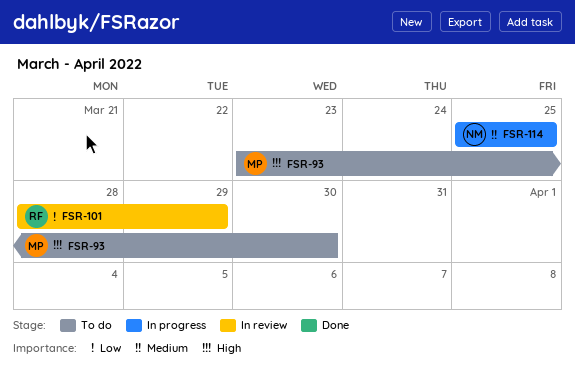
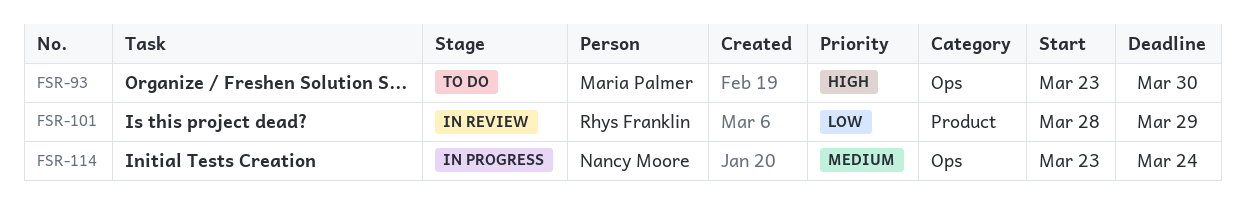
FSR-114, start: Mar 25 -> Mar 23
FSR-114, due: Mar 25 -> Mar 24

